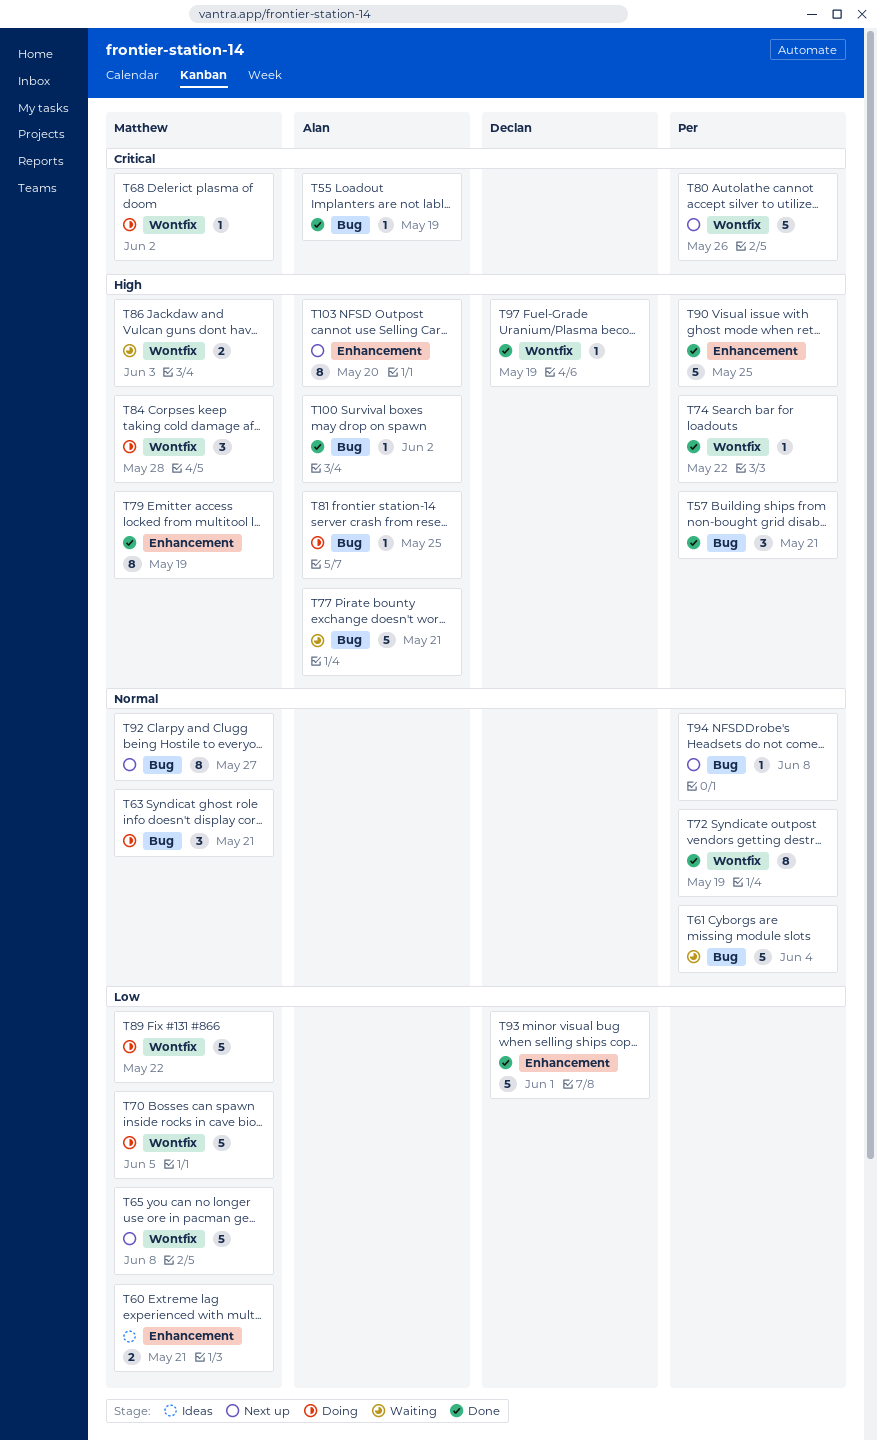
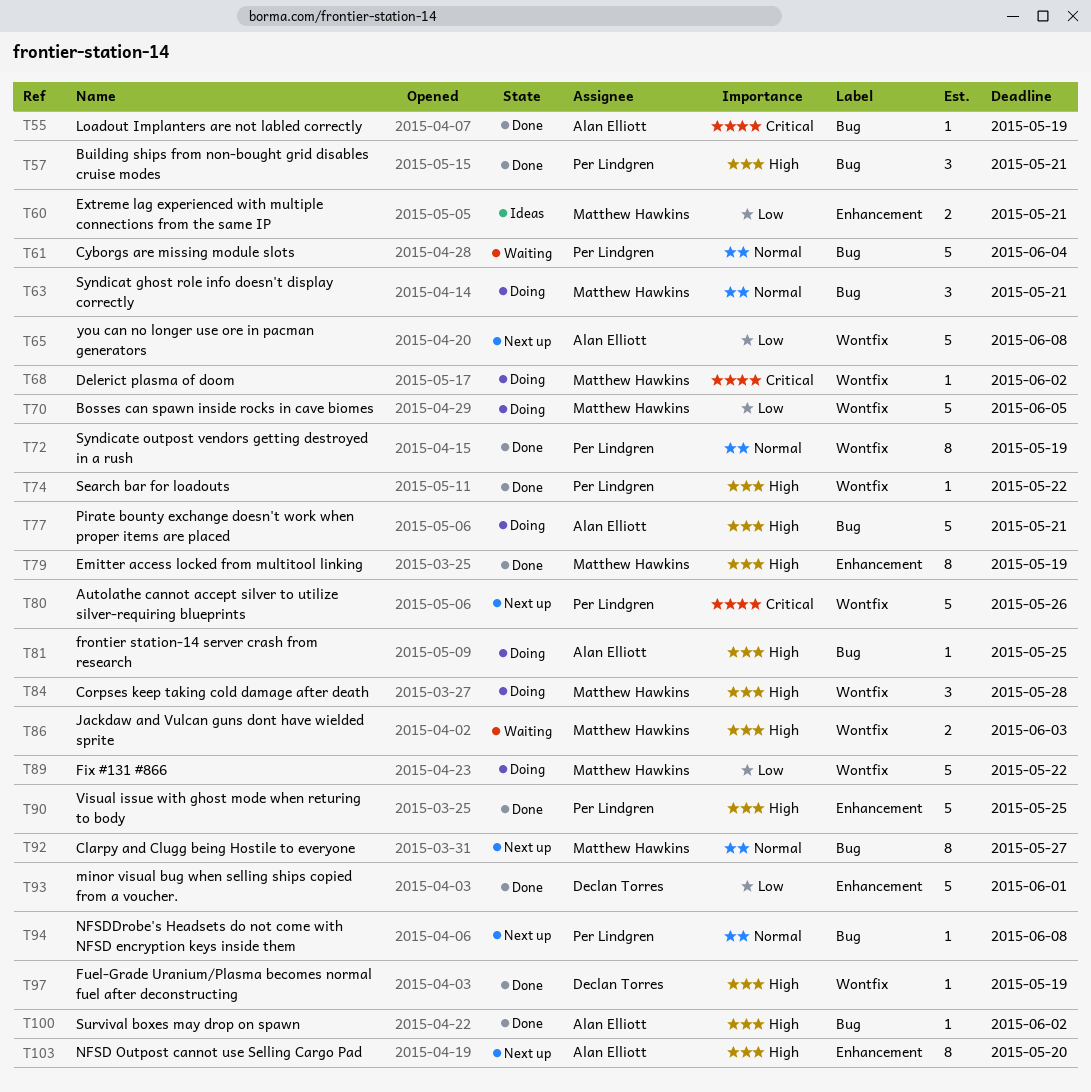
T65, owner: Matthew Hawkins -> Alan Elliott
T77, status: Waiting -> Doing

